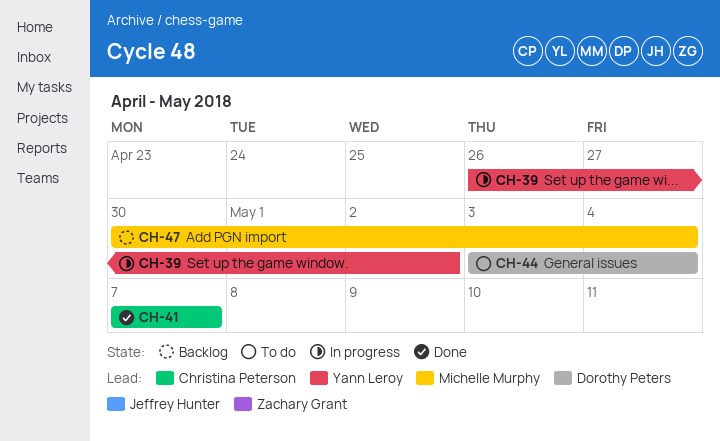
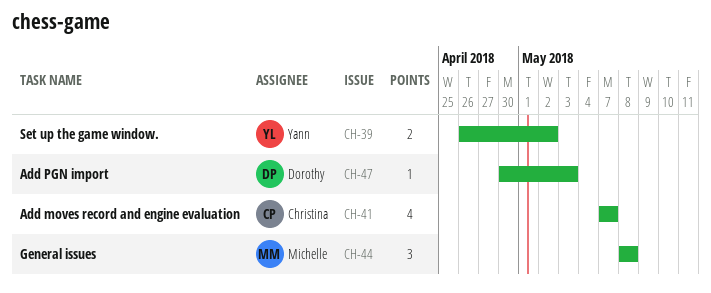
CH-44, owner: Dorothy Peters -> Michelle Murphy
CH-44, start: May 3 -> May 8
CH-44, due: May 4 -> May 8
CH-47, owner: Michelle Murphy -> Dorothy Peters
CH-47, due: May 4 -> May 3

